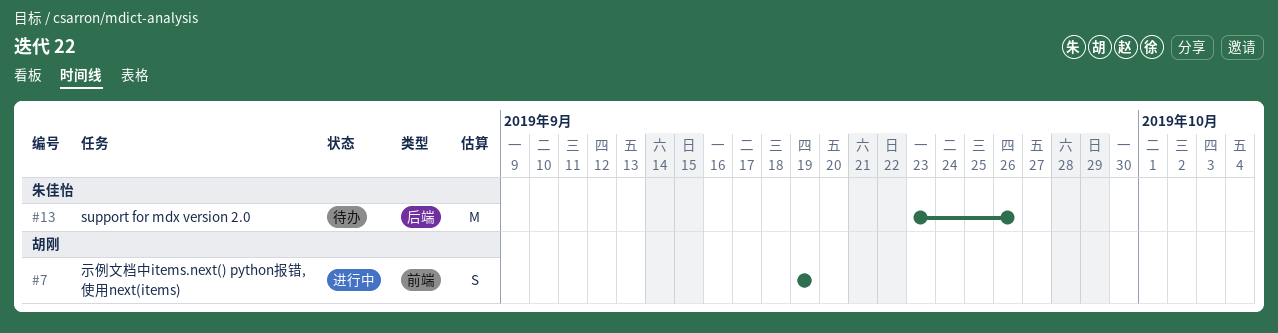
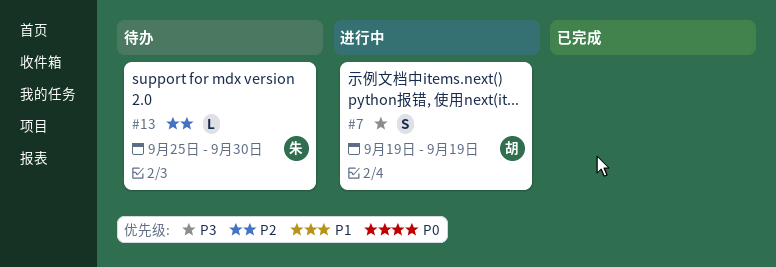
#13, estimate: M -> L
#13, start: Sep 23 -> Sep 25
#13, due: Sep 26 -> Sep 30

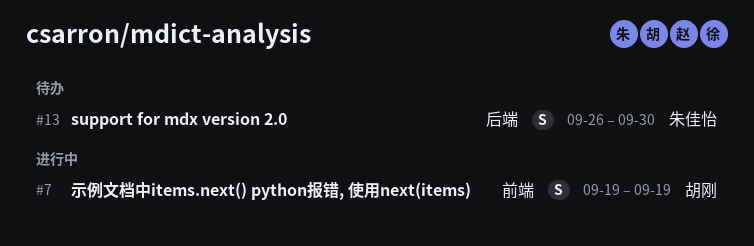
#13, estimate: L -> S
#13, start: Sep 25 -> Sep 26

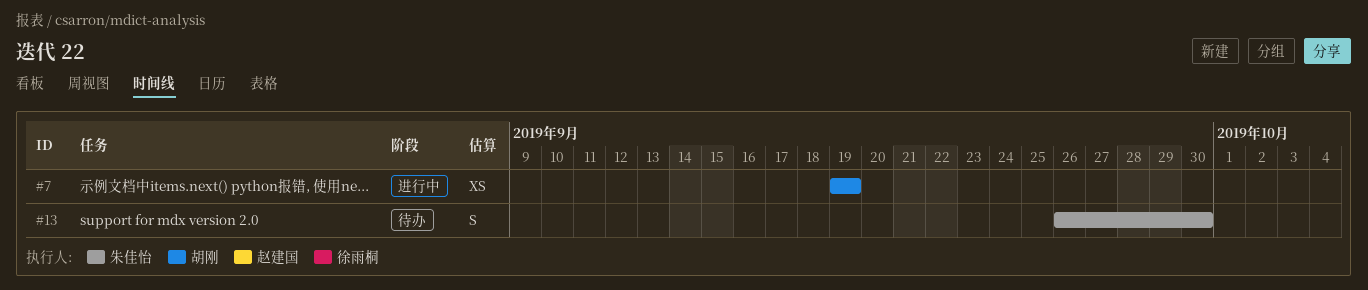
#7, estimate: S -> XS

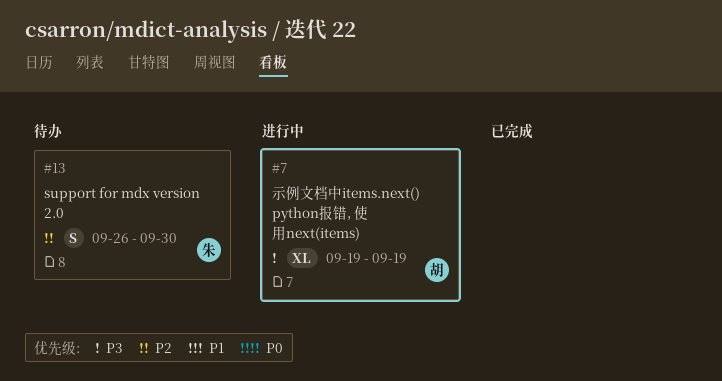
#7, estimate: XS -> XL

